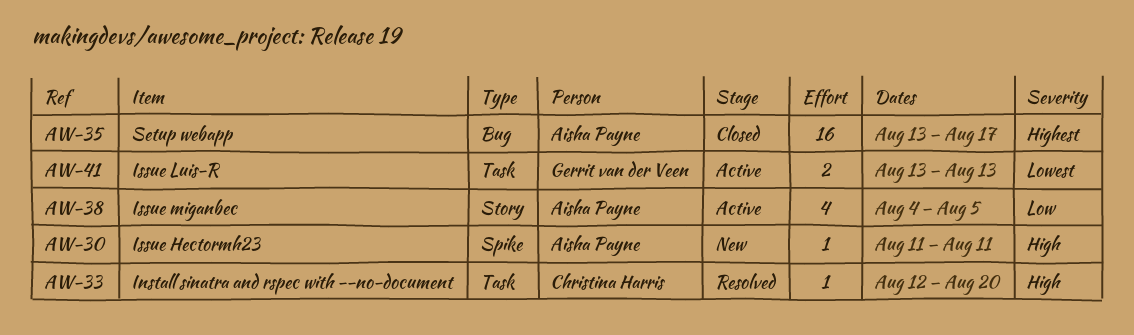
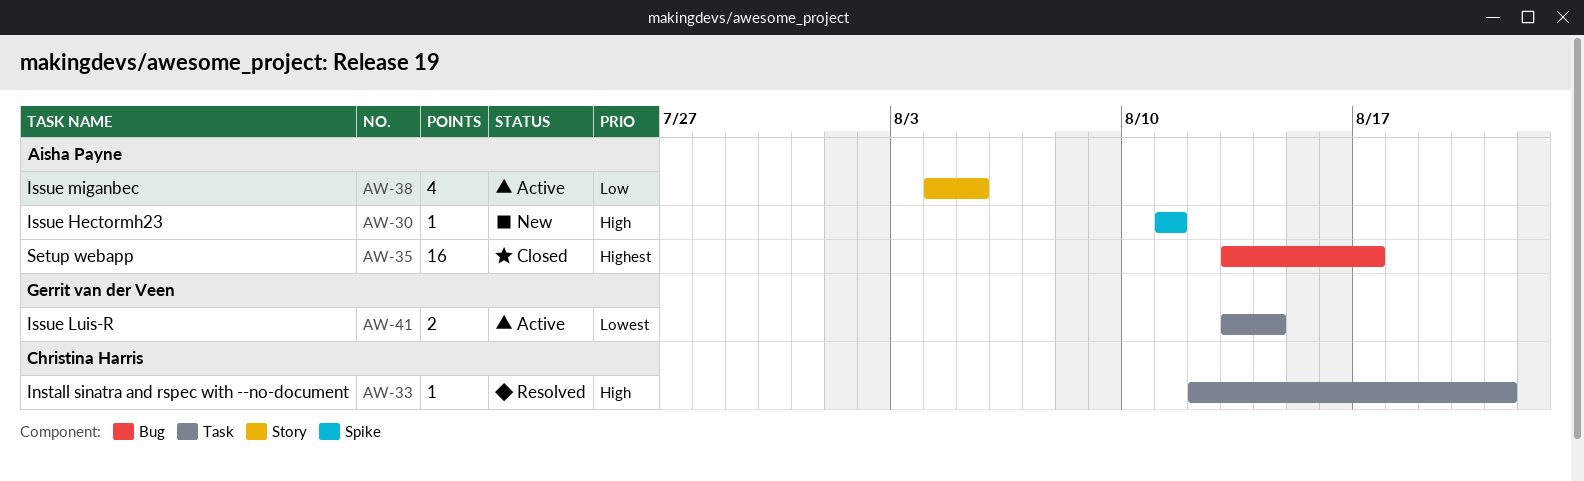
AW-33, due: Aug 20 -> Aug 21
AW-41, due: Aug 13 -> Aug 14

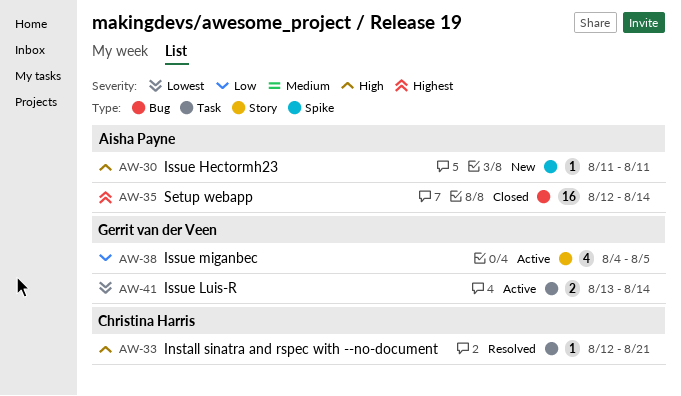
AW-35, start: Aug 13 -> Aug 12
AW-35, due: Aug 17 -> Aug 14
AW-38, owner: Aisha Payne -> Gerrit van der Veen

